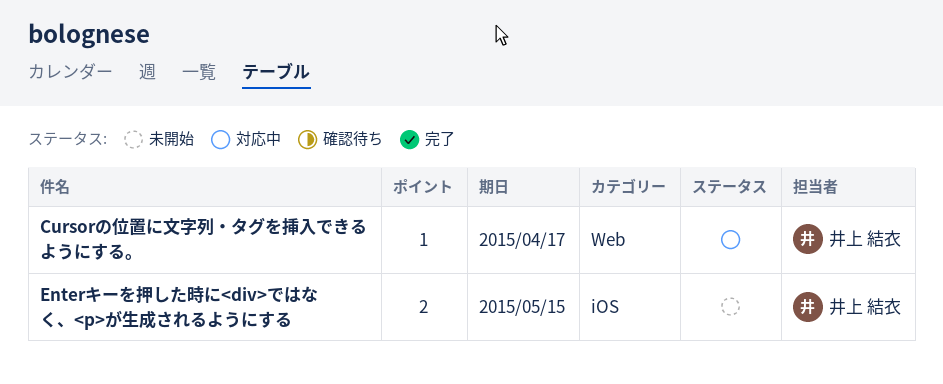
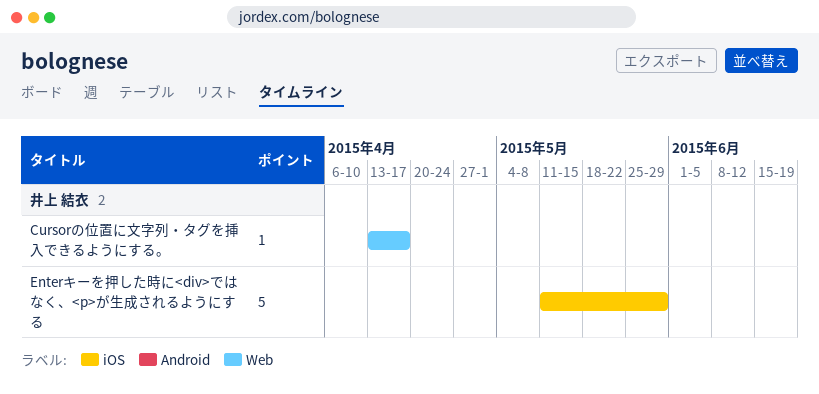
Enterキーを押した時に<div>ではなく、<p>が生成されるようにする, estimate: 2 -> 5
Enterキーを押した時に<div>ではなく、<p>が生成されるようにする, due: May 15 -> May 29

